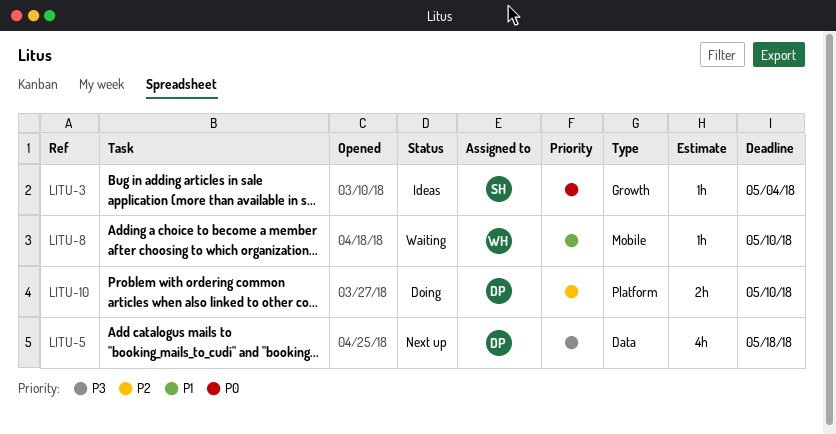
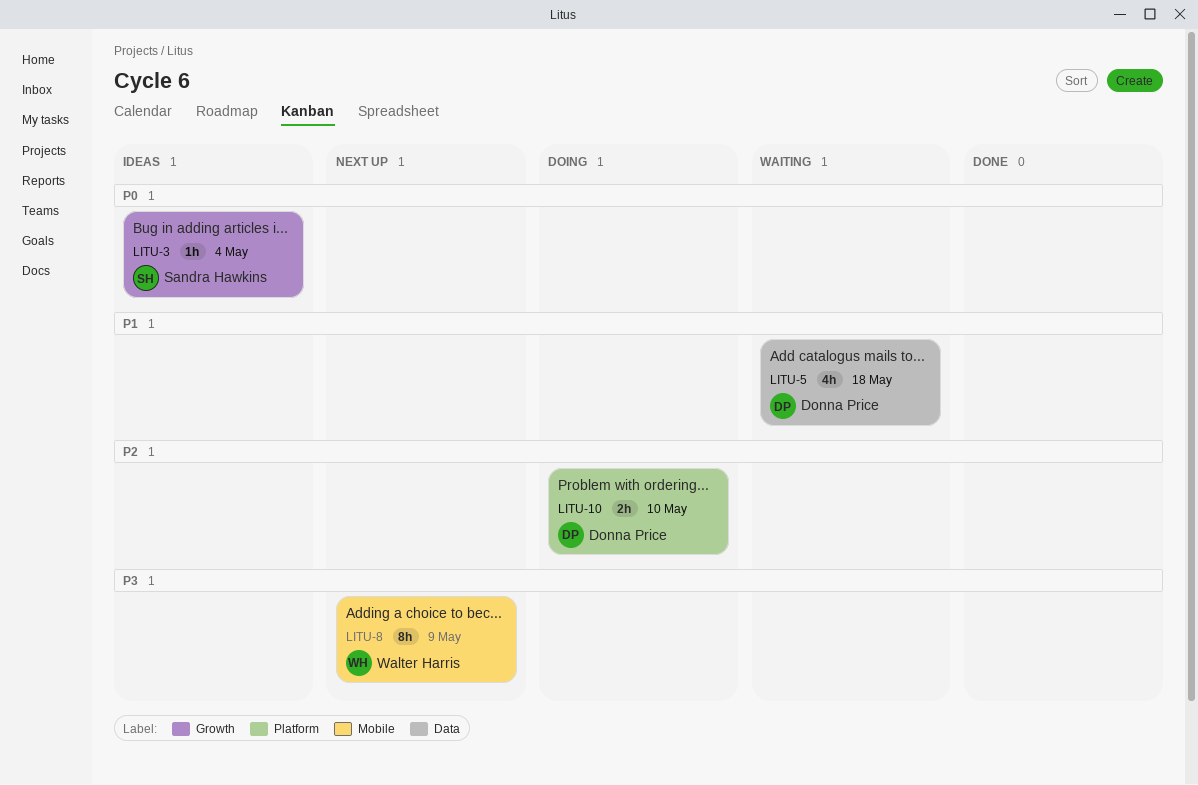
LITU-5, status: Next up -> Waiting
LITU-5, priority: P3 -> P1
LITU-8, status: Waiting -> Next up
LITU-8, priority: P1 -> P3
LITU-8, estimate: 1h -> 8h
LITU-8, due: May 10 -> May 9

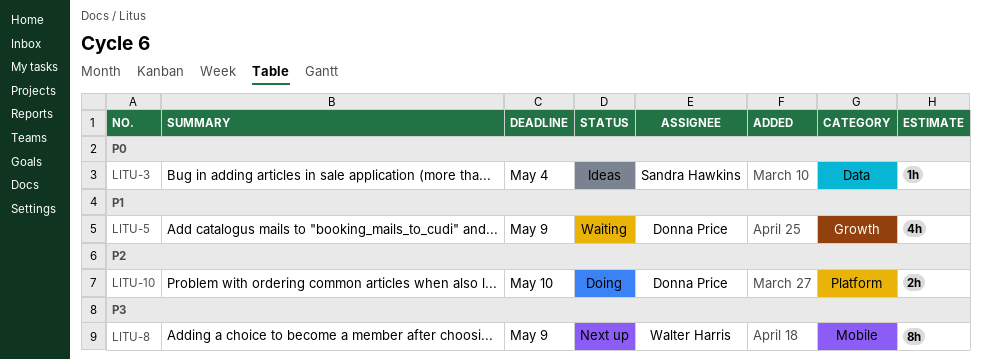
LITU-3, label: Growth -> Data
LITU-5, label: Data -> Growth
LITU-5, due: May 18 -> May 9

